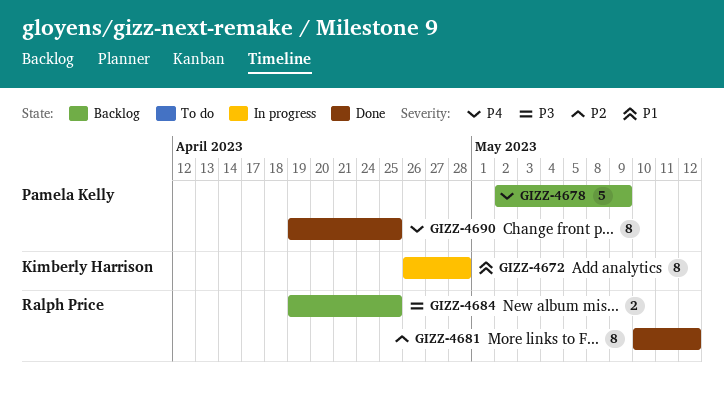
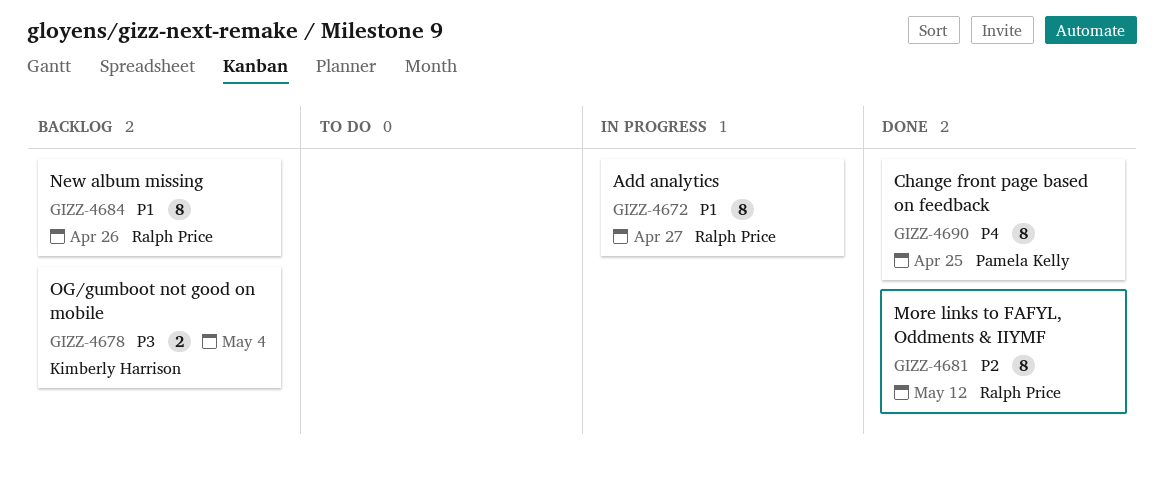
GIZZ-4672, owner: Kimberly Harrison -> Ralph Price
GIZZ-4672, due: Apr 28 -> Apr 27
GIZZ-4678, owner: Pamela Kelly -> Kimberly Harrison
GIZZ-4678, priority: P4 -> P3
GIZZ-4678, estimate: 5 -> 2
GIZZ-4678, due: May 9 -> May 4
GIZZ-4684, priority: P3 -> P1
GIZZ-4684, estimate: 2 -> 8
GIZZ-4684, due: Apr 25 -> Apr 26

